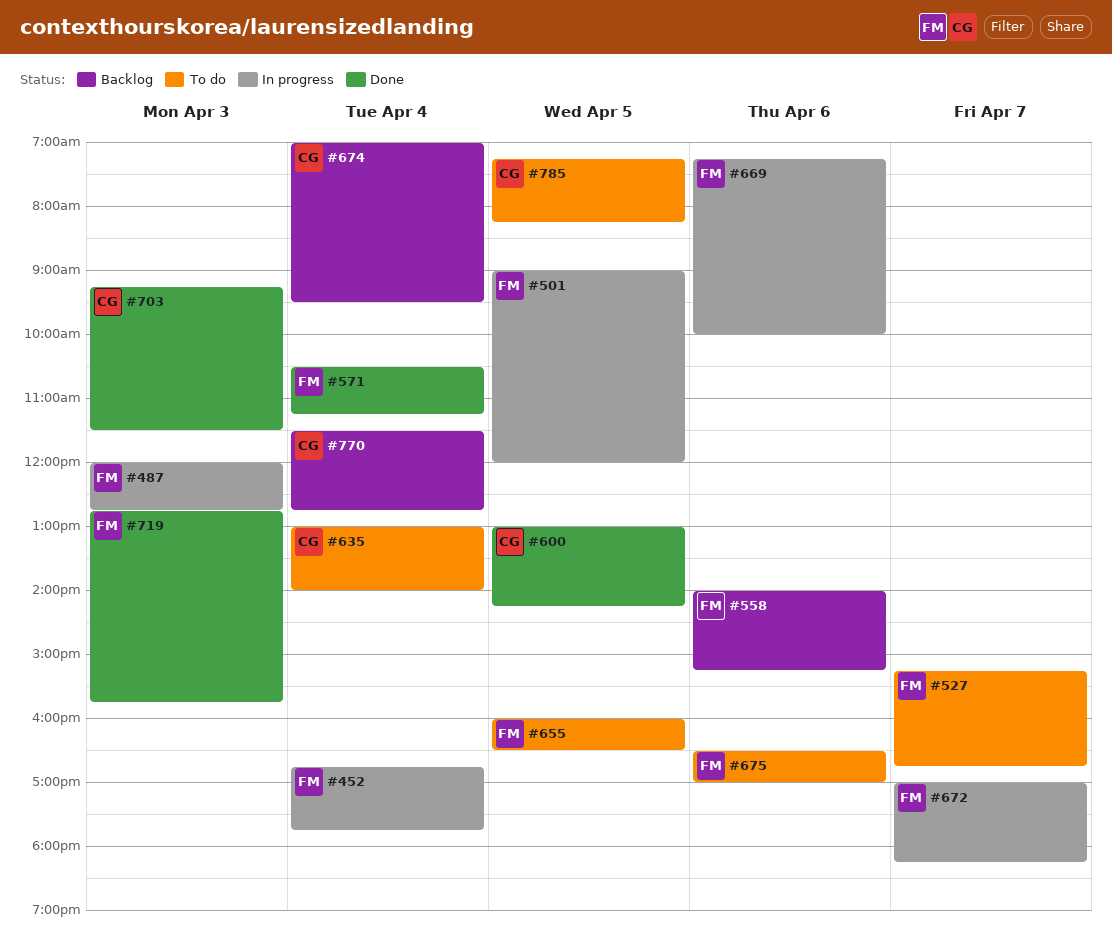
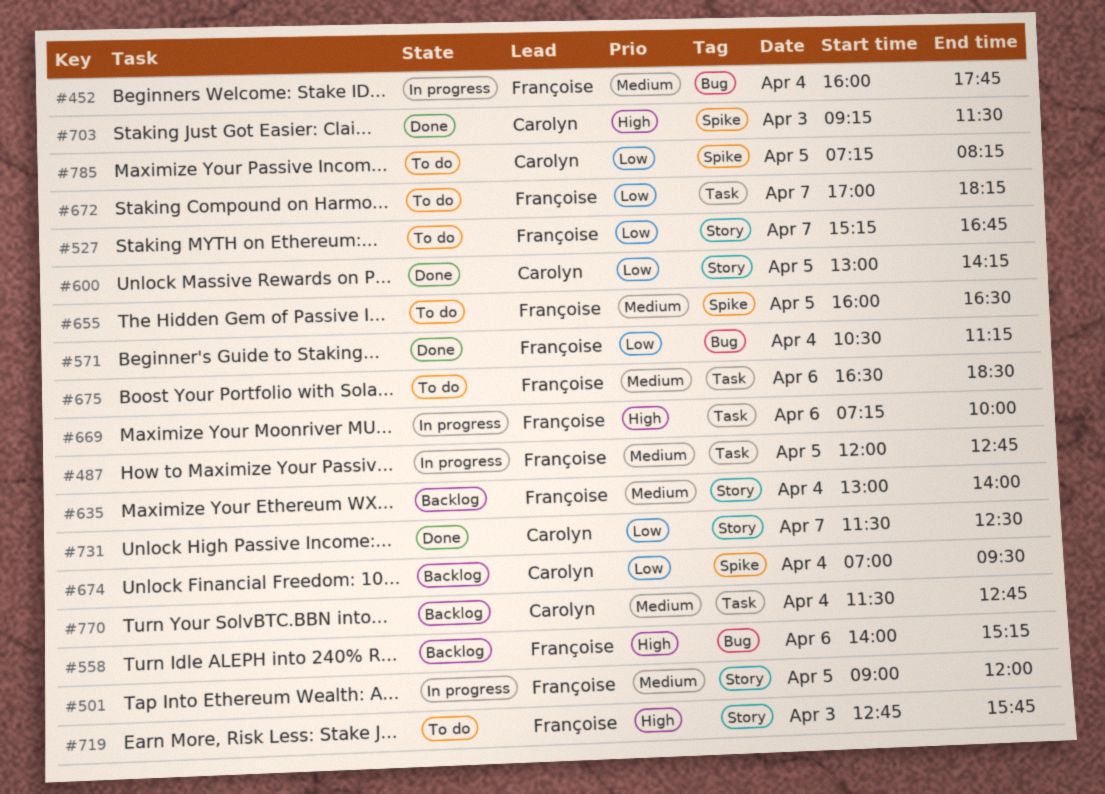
#452, begins: 16:45 -> 16:00
#487, day: Apr 3 -> Apr 5
#635, status: To do -> Backlog
#635, owner: Carolyn -> Françoise
#672, status: In progress -> To do
#675, ends: 17:00 -> 18:30
#719, status: Done -> To do
#731: none -> present

